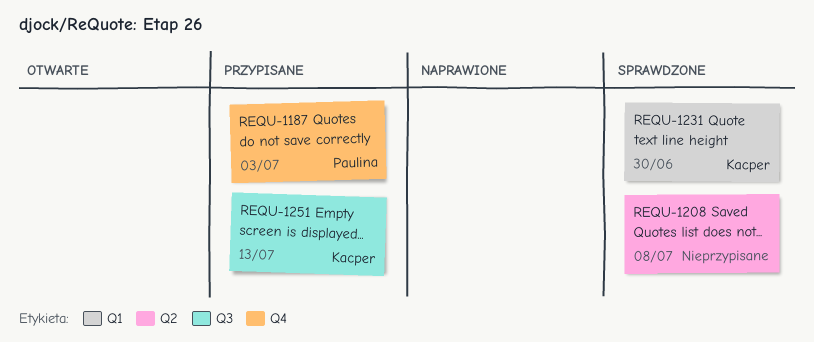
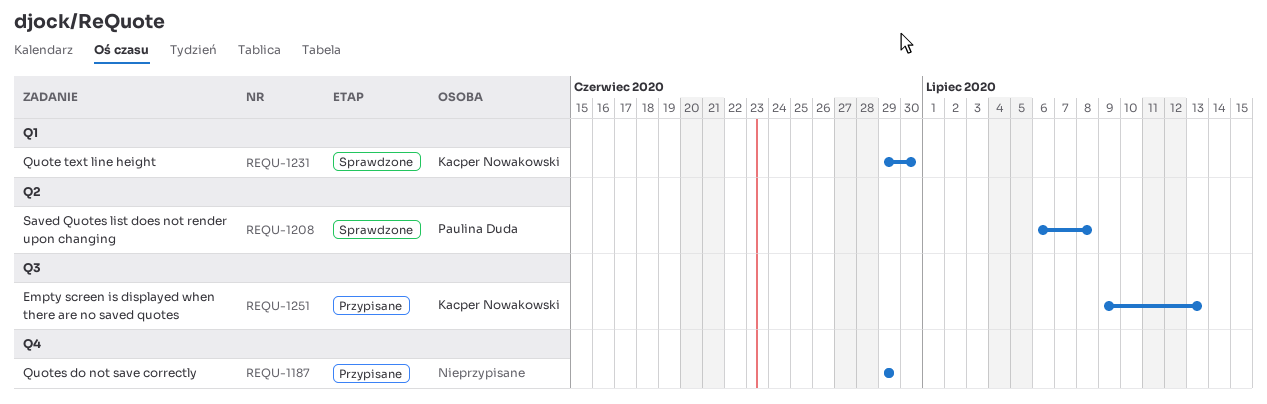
REQU-1187, owner: Paulina Duda -> none
REQU-1187, due: Jul 3 -> Jun 29
REQU-1208, owner: none -> Paulina Duda

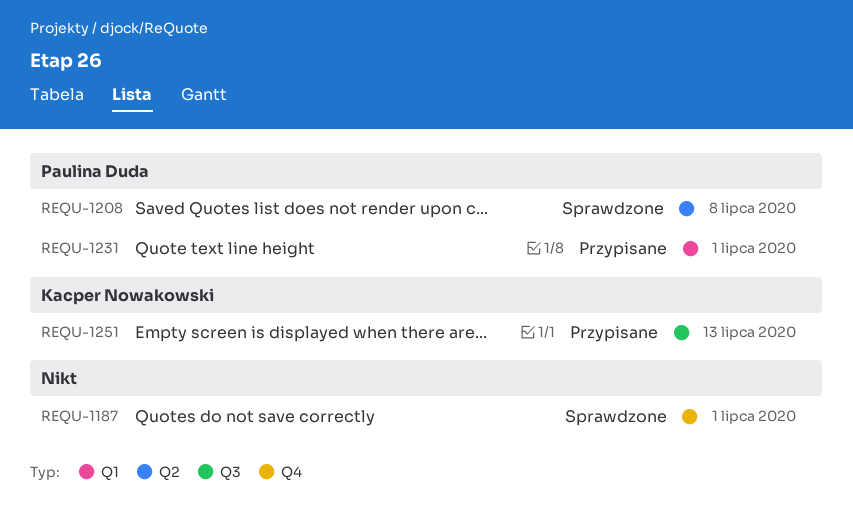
REQU-1187, status: Przypisane -> Sprawdzone
REQU-1187, due: Jun 29 -> Jul 1
REQU-1231, status: Sprawdzone -> Przypisane
REQU-1231, owner: Kacper Nowakowski -> Paulina Duda
REQU-1231, due: Jun 30 -> Jul 1

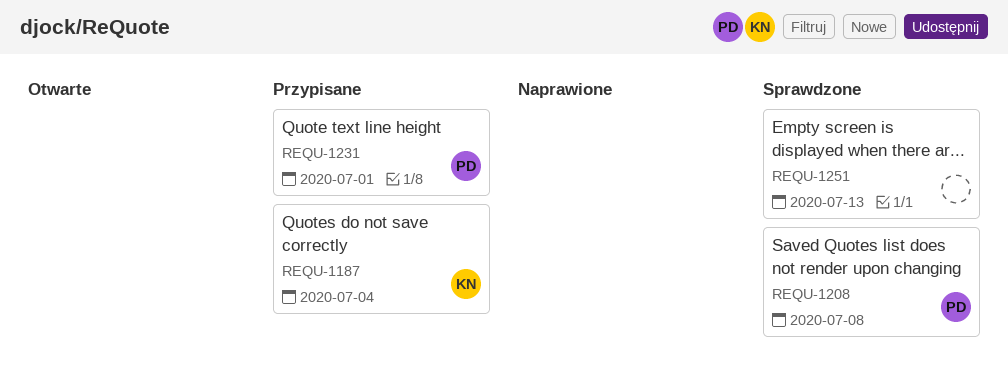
REQU-1187, status: Sprawdzone -> Przypisane
REQU-1187, owner: none -> Kacper Nowakowski
REQU-1187, due: Jul 1 -> Jul 4
REQU-1251, status: Przypisane -> Sprawdzone
REQU-1251, owner: Kacper Nowakowski -> none

